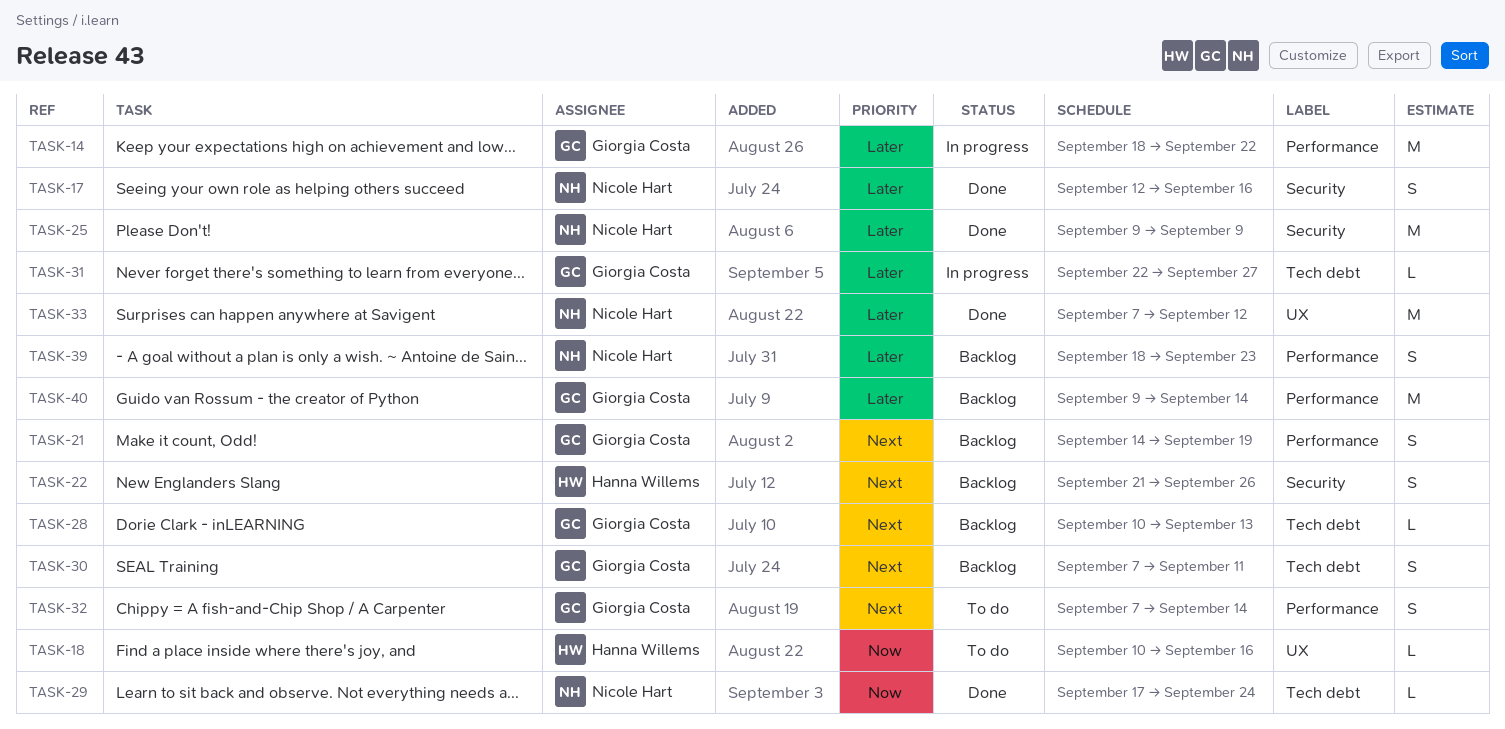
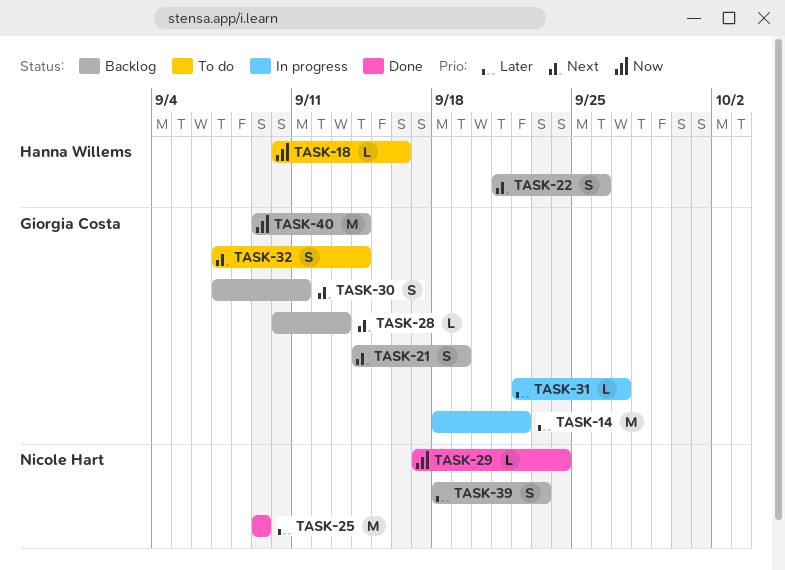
TASK-17: present -> none
TASK-33: present -> none
TASK-40, priority: Later -> Now

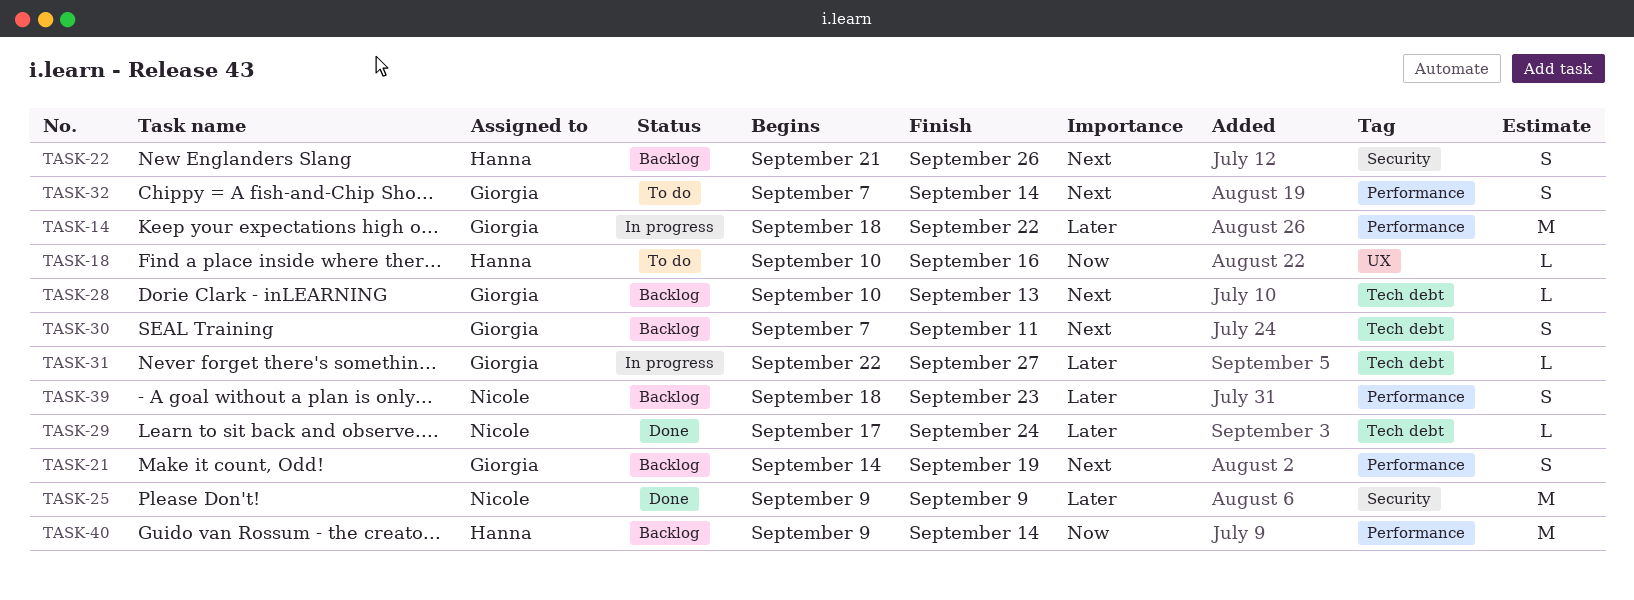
TASK-29, priority: Now -> Later
TASK-40, owner: Giorgia Costa -> Hanna Willems

